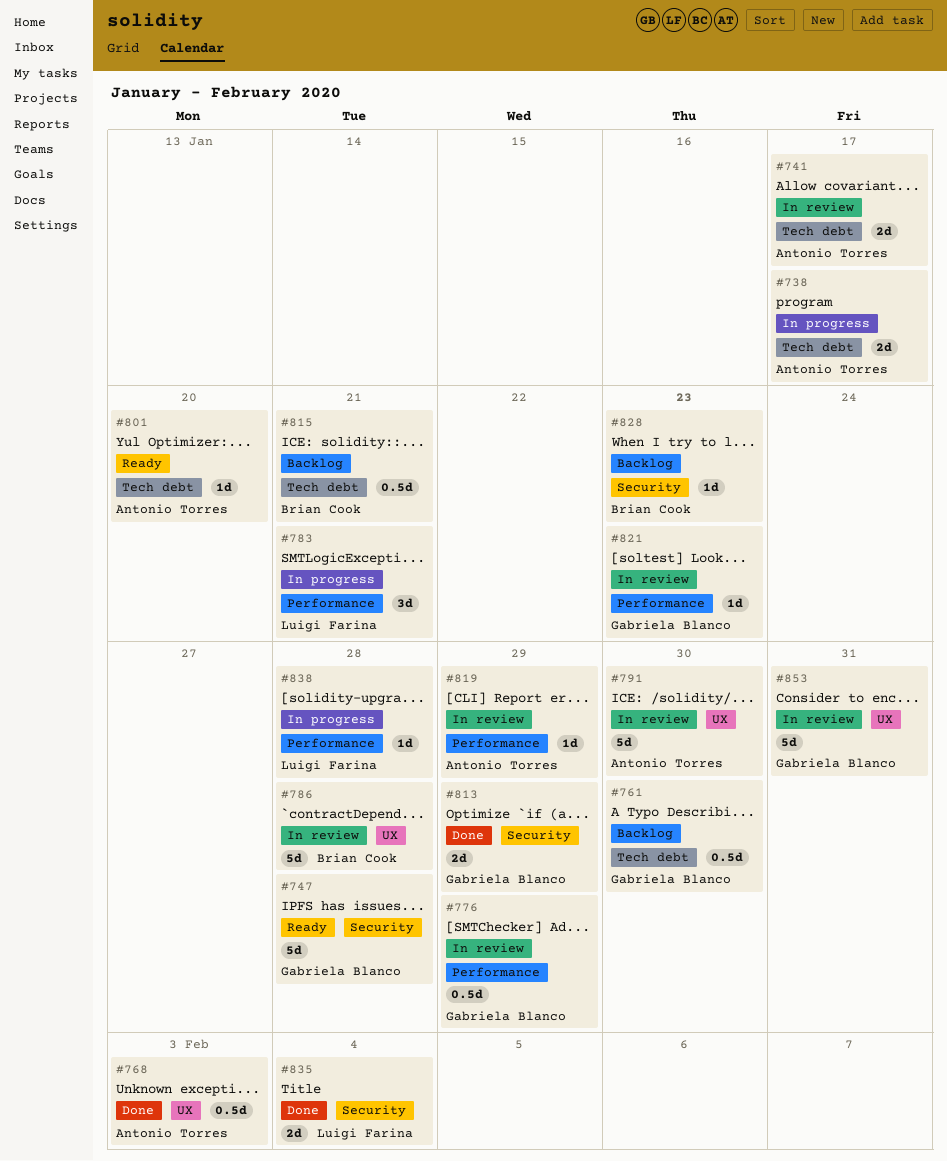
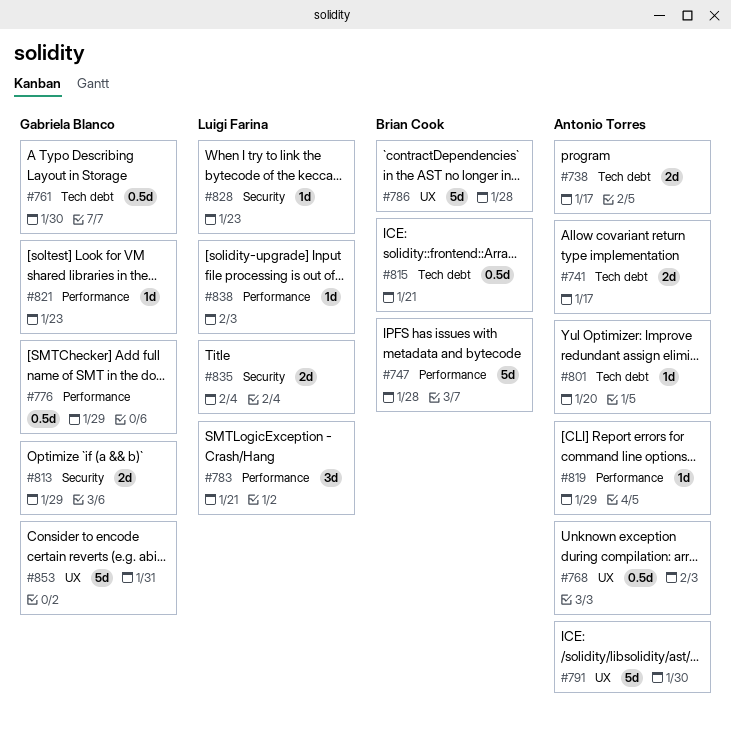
#747, owner: Gabriela Blanco -> Brian Cook
#747, label: Security -> Performance
#828, owner: Brian Cook -> Luigi Farina
#838, due: Jan 28 -> Feb 3

